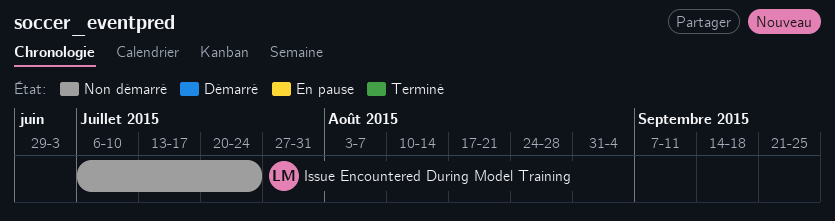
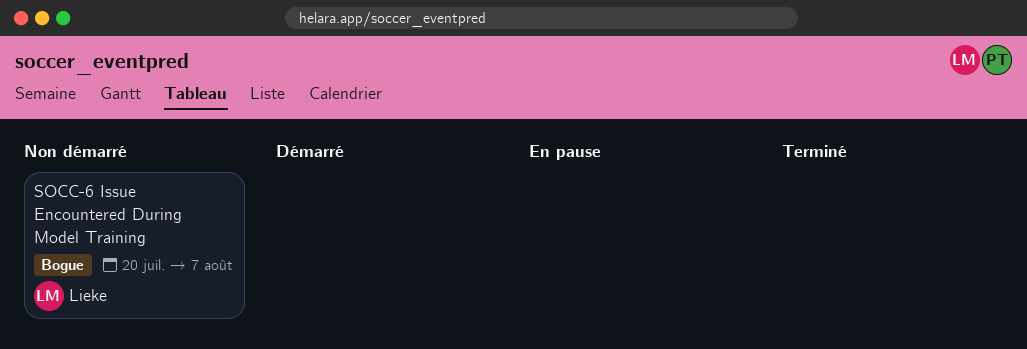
Issue Encountered During Model Training, start: Jul 6 -> Jul 20
Issue Encountered During Model Training, due: Jul 24 -> Aug 7

